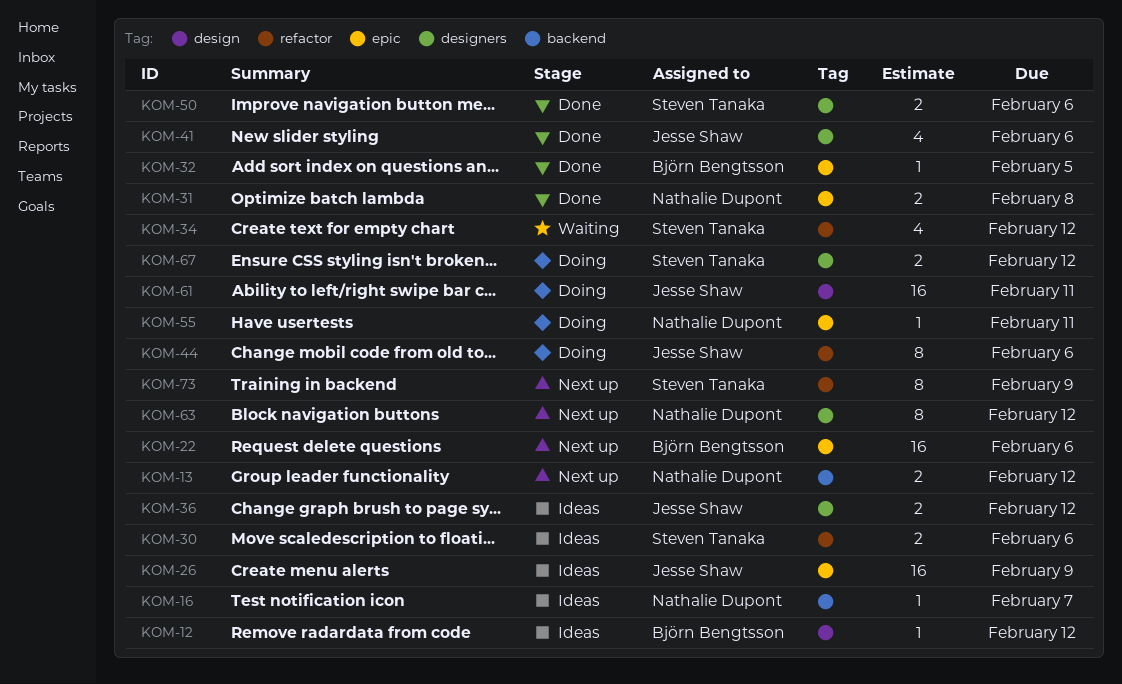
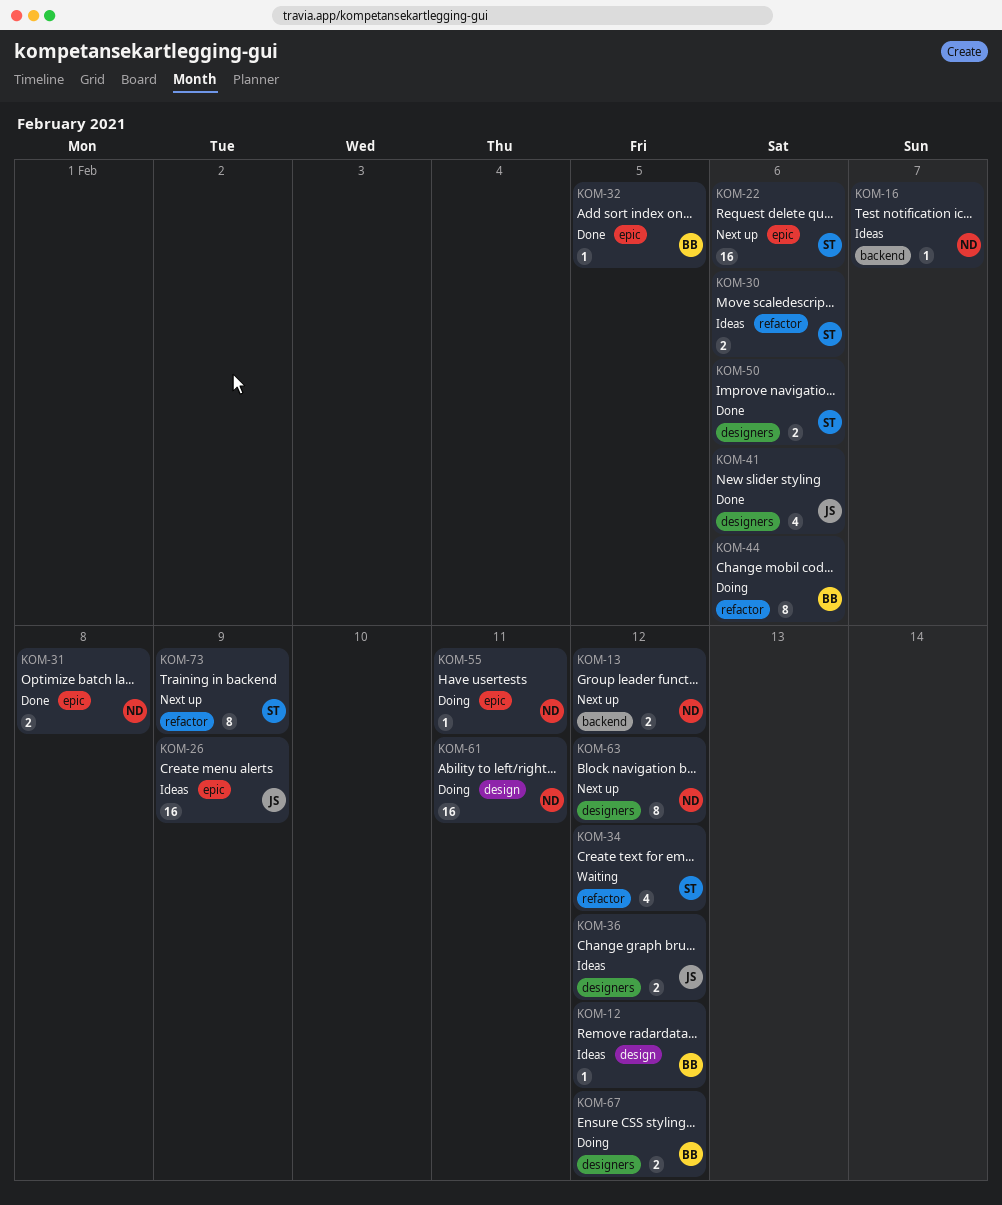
KOM-22, owner: Björn Bengtsson -> Steven Tanaka
KOM-44, owner: Jesse Shaw -> Björn Bengtsson
KOM-61, owner: Jesse Shaw -> Nathalie Dupont
KOM-67, owner: Steven Tanaka -> Björn Bengtsson

